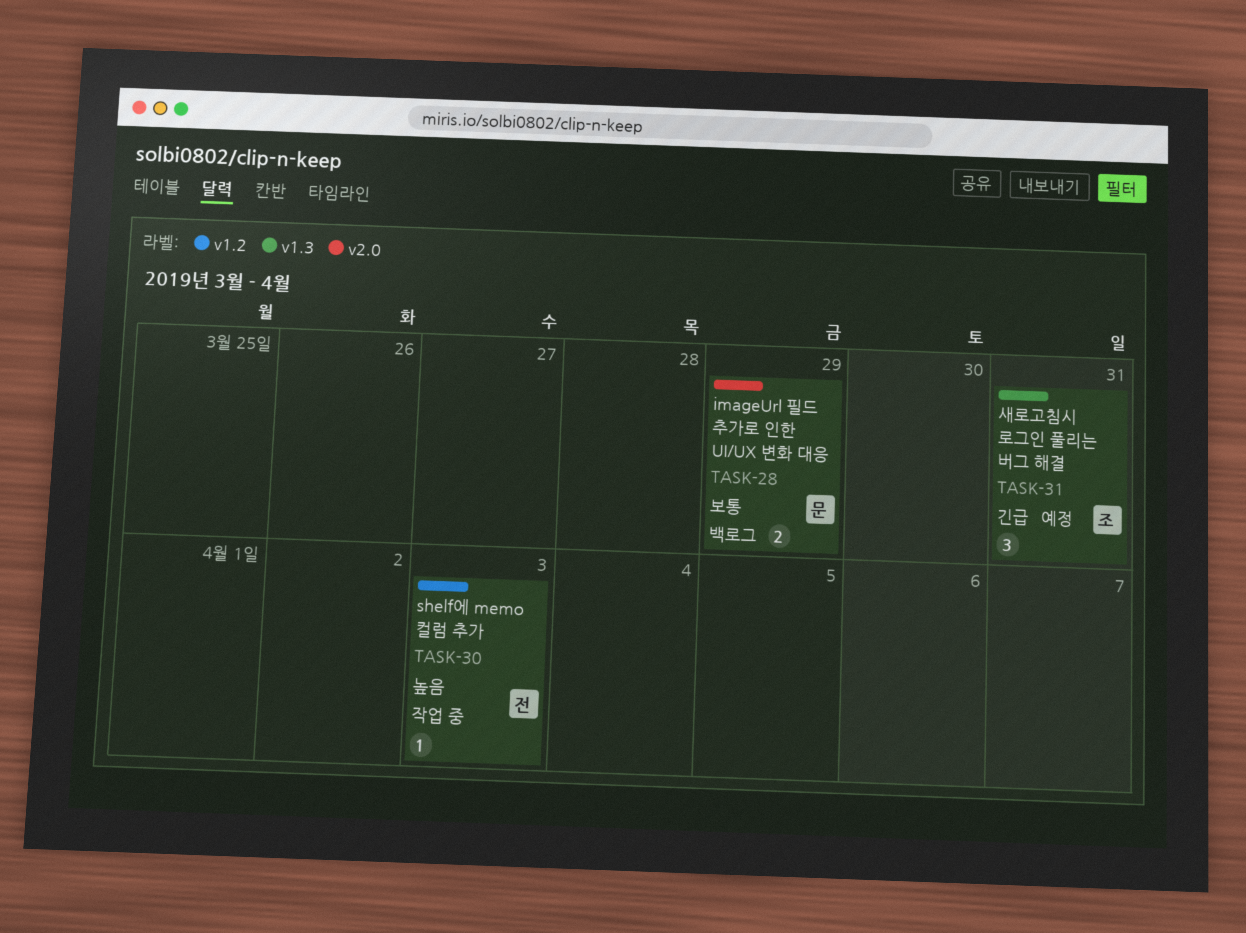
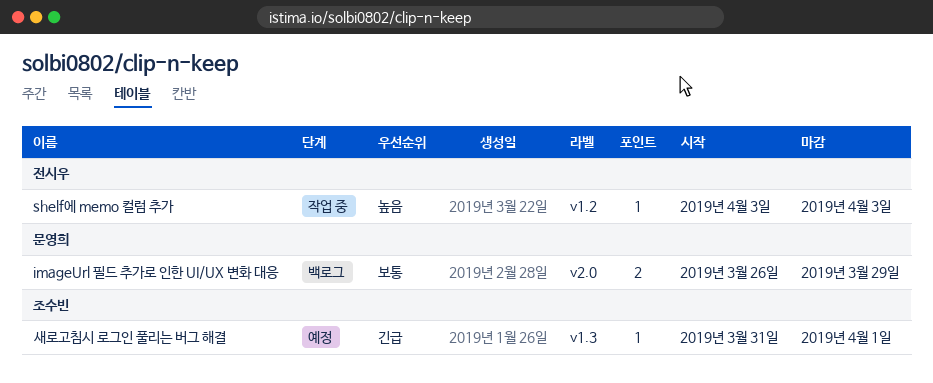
새로고침시 로그인 풀리는 버그 해결, estimate: 3 -> 1
새로고침시 로그인 풀리는 버그 해결, due: Mar 31 -> Apr 1

